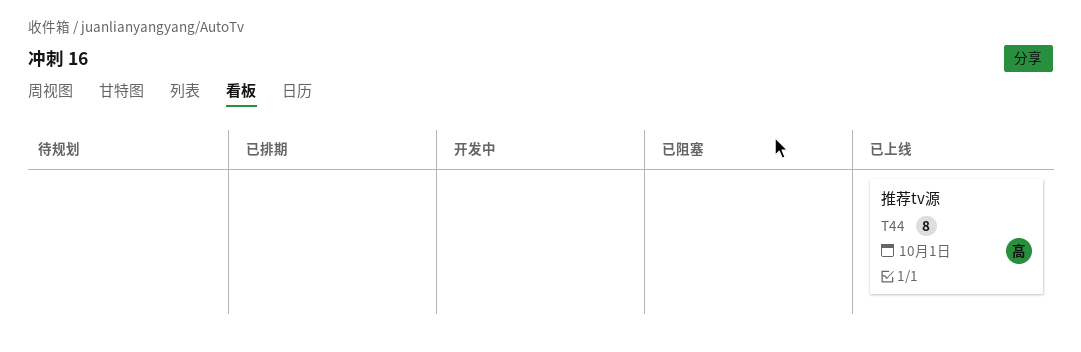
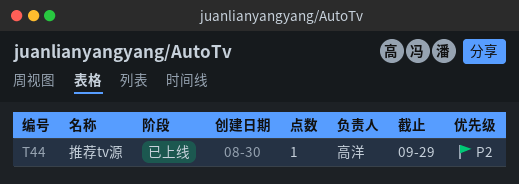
T44, estimate: 8 -> 1
T44, due: Oct 1 -> Sep 29

